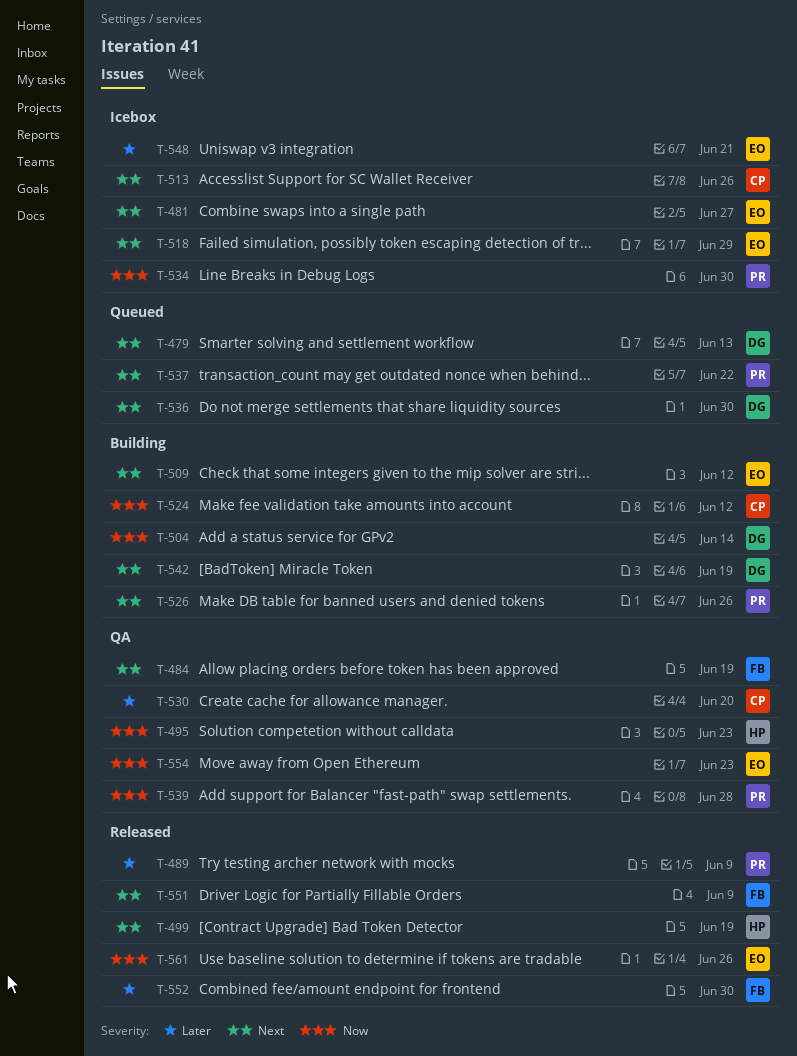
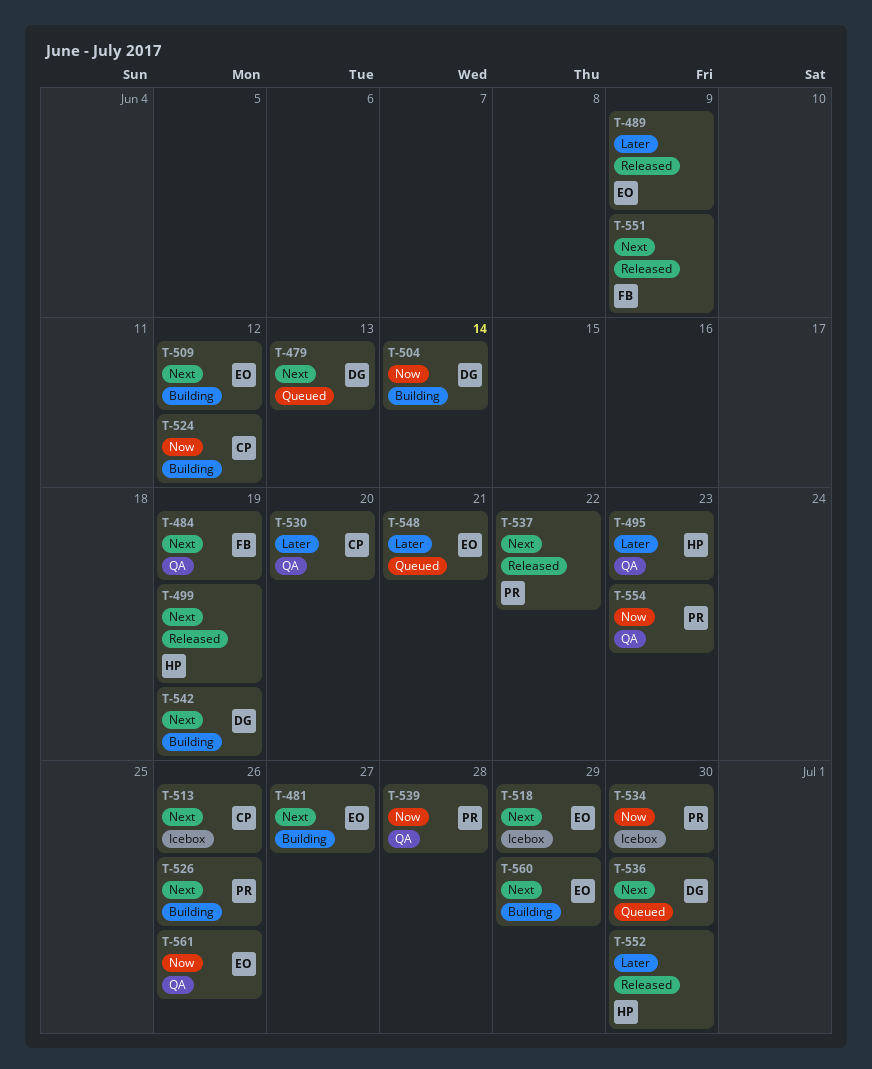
T-481, status: Icebox -> Building
T-489, owner: PR -> EO
T-495, priority: Now -> Later
T-537, status: Queued -> Released
T-548, status: Icebox -> Queued
T-552, owner: FB -> HP
T-554, owner: EO -> PR
T-560: none -> present
T-561, status: Released -> QA

